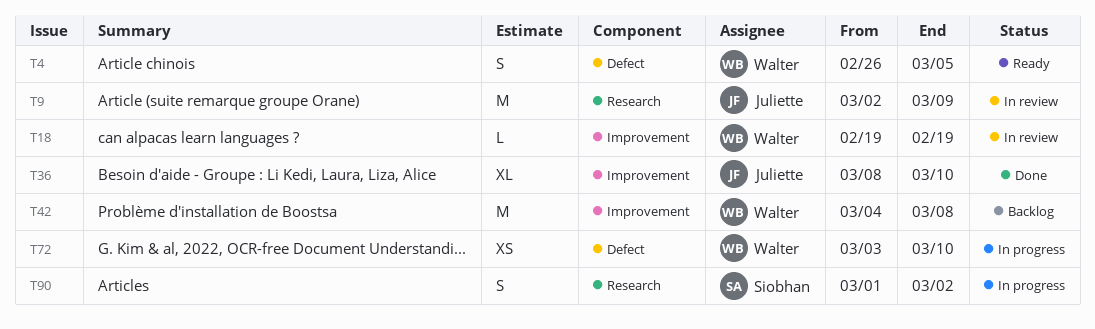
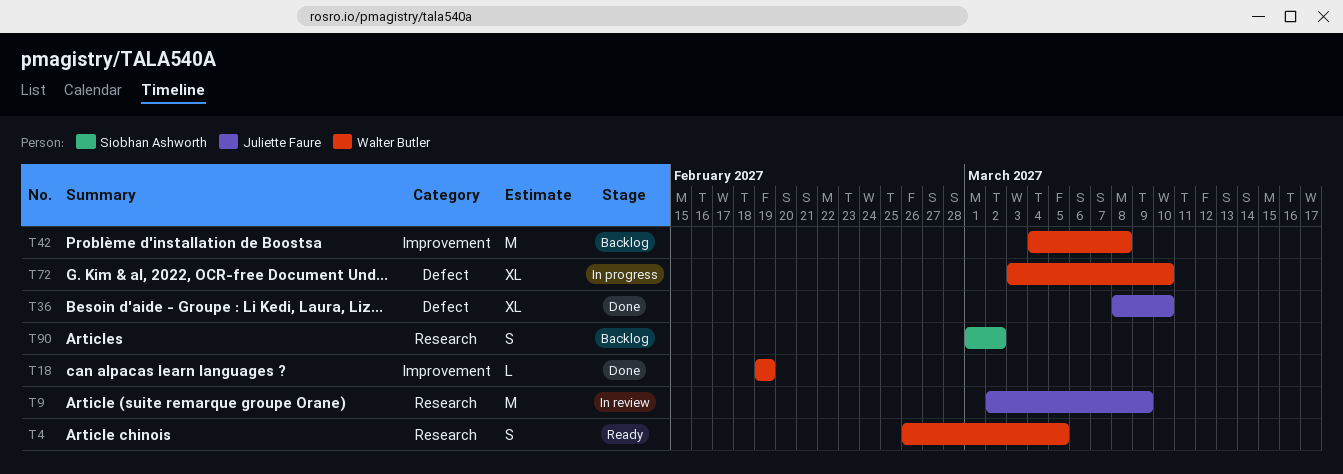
T4, label: Defect -> Research
T18, status: In review -> Done
T36, label: Improvement -> Defect
T72, estimate: XS -> XL
T90, status: In progress -> Backlog

